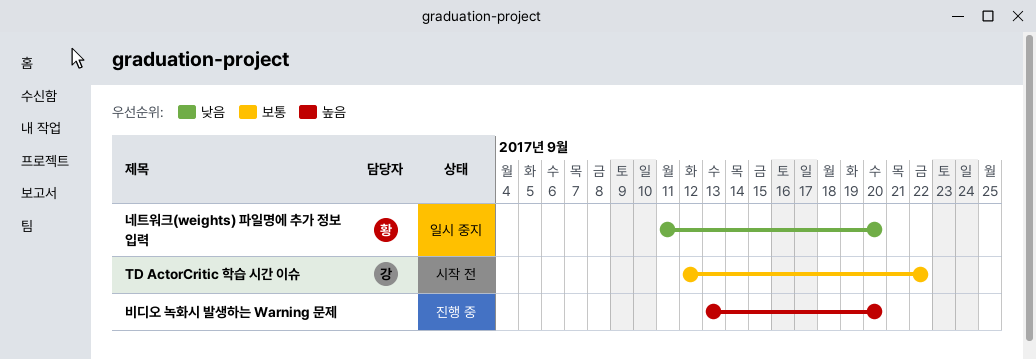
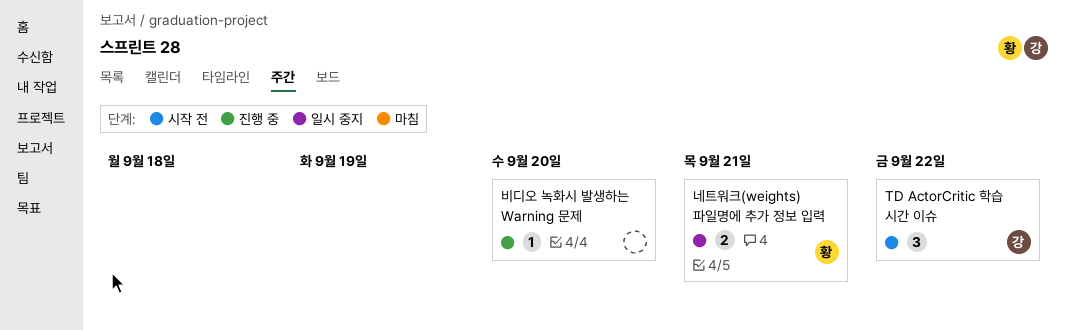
네트워크(weights) 파일명에 추가 정보 입력, due: Sep 20 -> Sep 21

